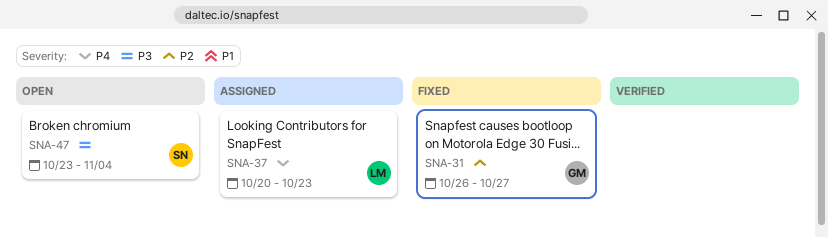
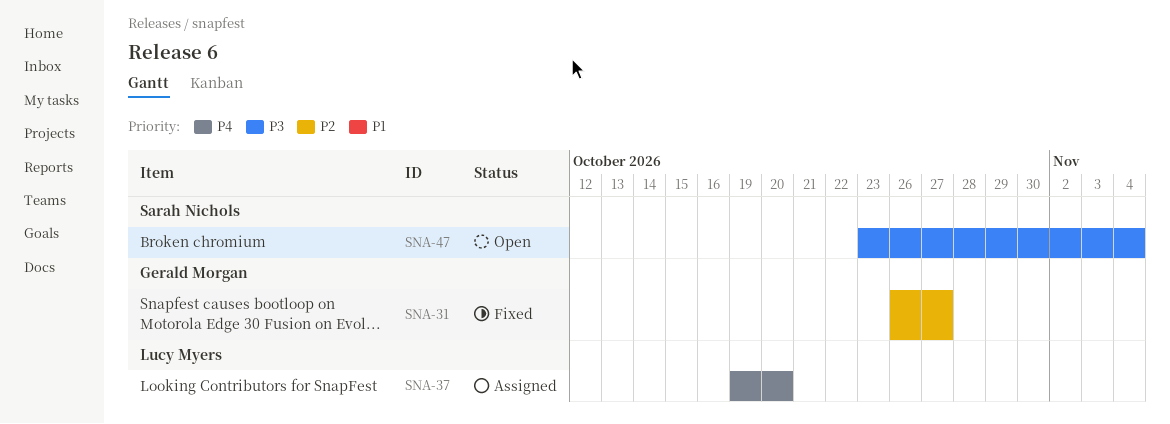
SNA-37, start: Oct 20 -> Oct 19
SNA-37, due: Oct 23 -> Oct 20

